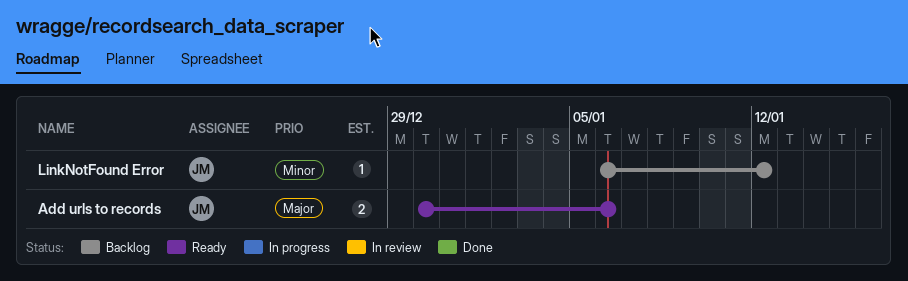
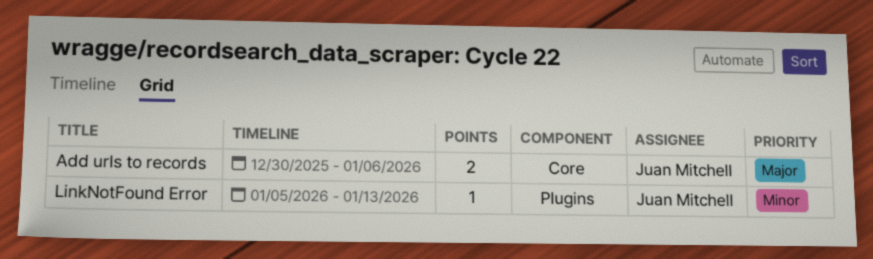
LinkNotFound Error, start: Jan 6 -> Jan 5
LinkNotFound Error, due: Jan 12 -> Jan 13

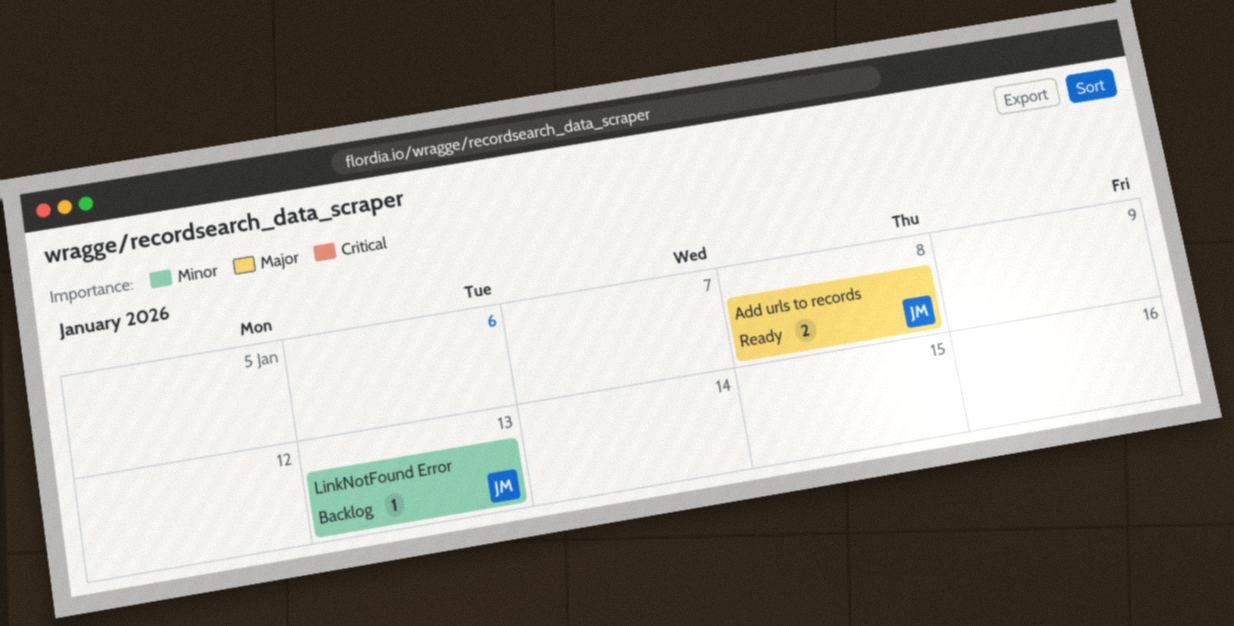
Add urls to records, due: Jan 6 -> Jan 8

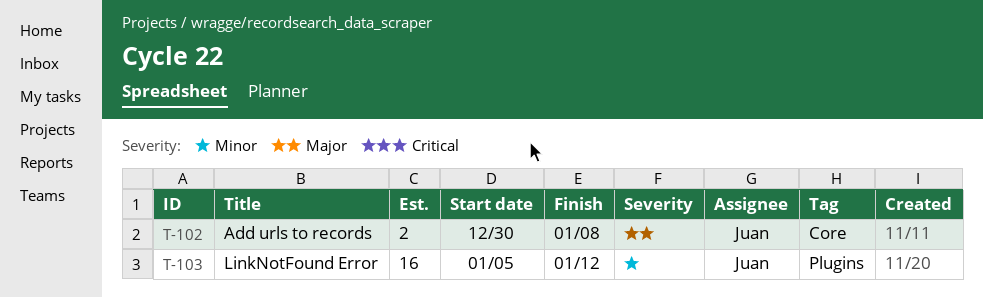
LinkNotFound Error, estimate: 1 -> 16
LinkNotFound Error, due: Jan 13 -> Jan 12

